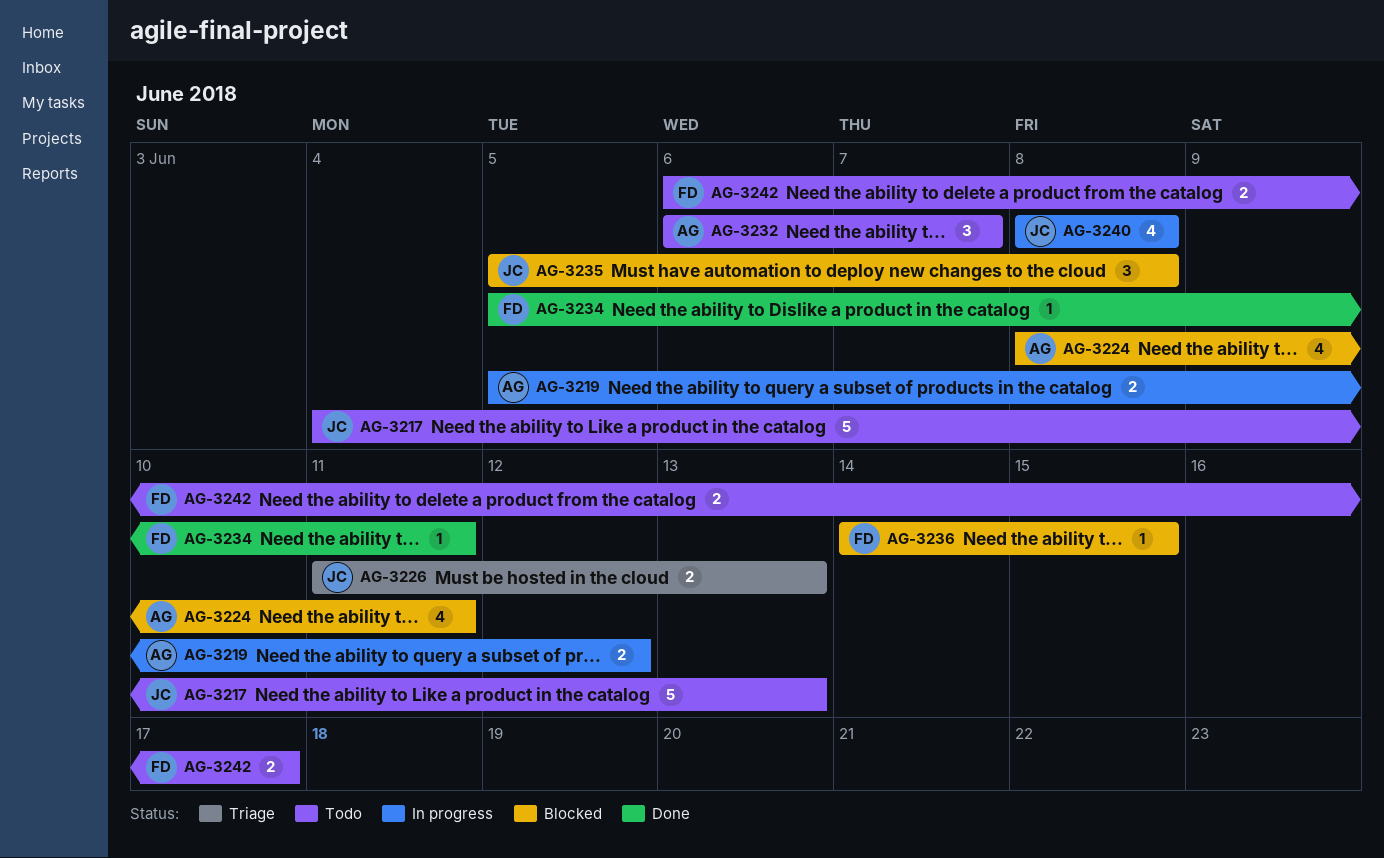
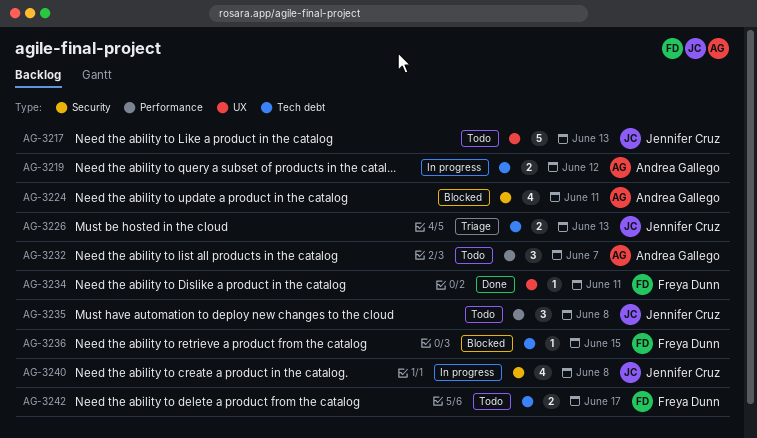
AG-3235, status: Blocked -> Todo

